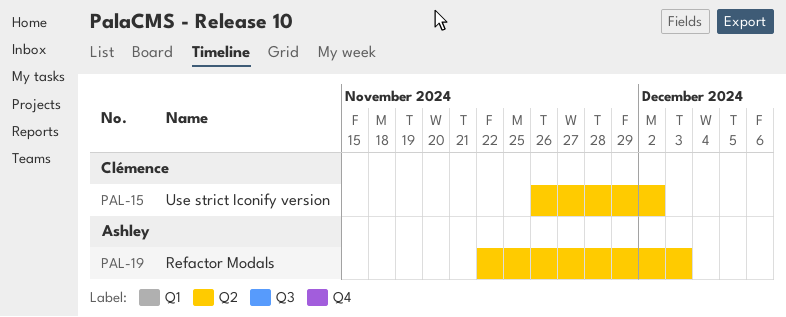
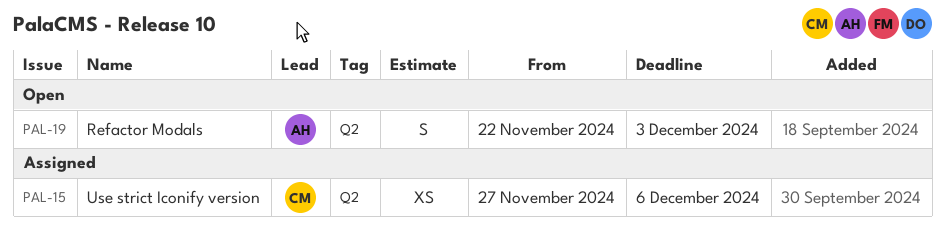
PAL-15, start: Nov 26 -> Nov 27
PAL-15, due: Dec 2 -> Dec 6

